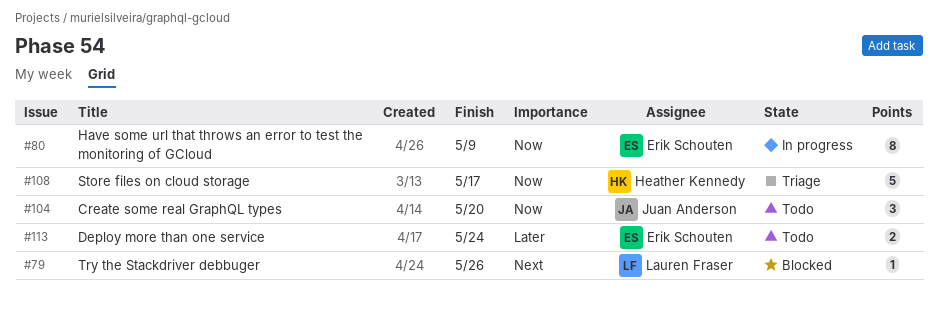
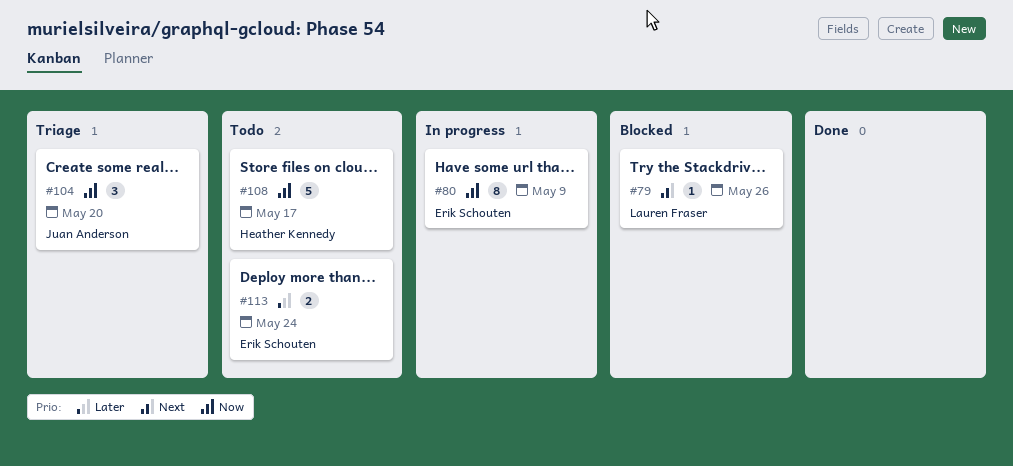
#104, status: Todo -> Triage
#108, status: Triage -> Todo

